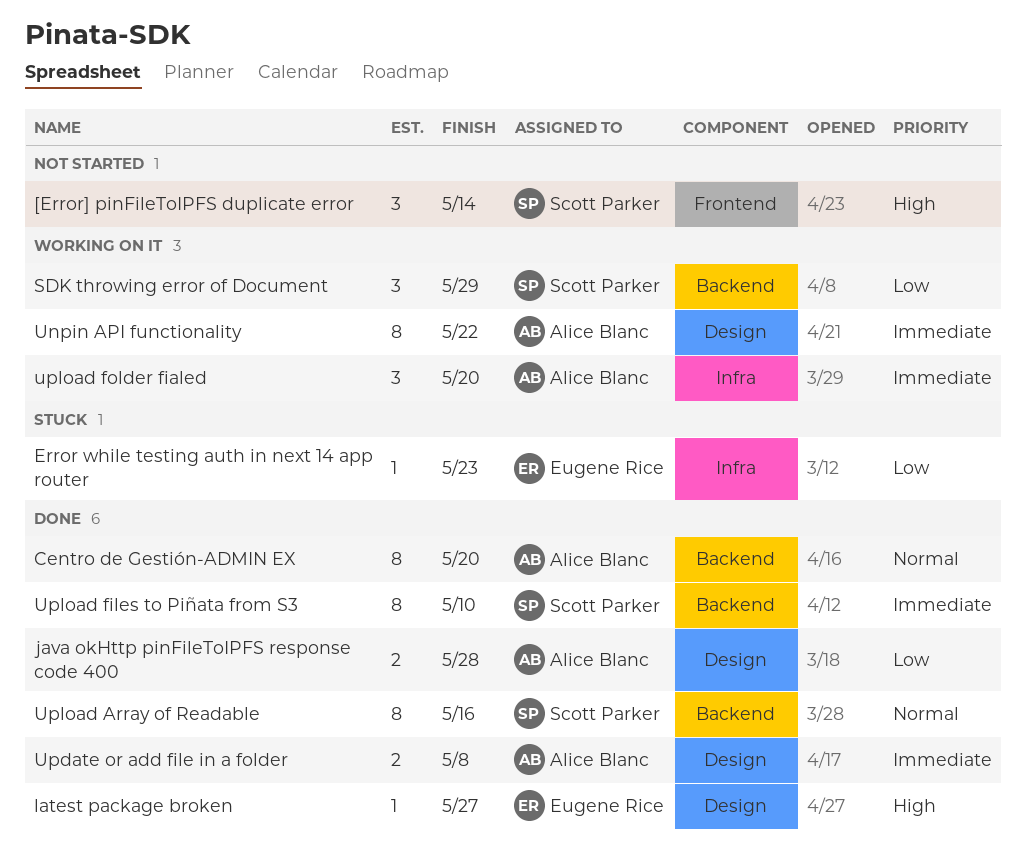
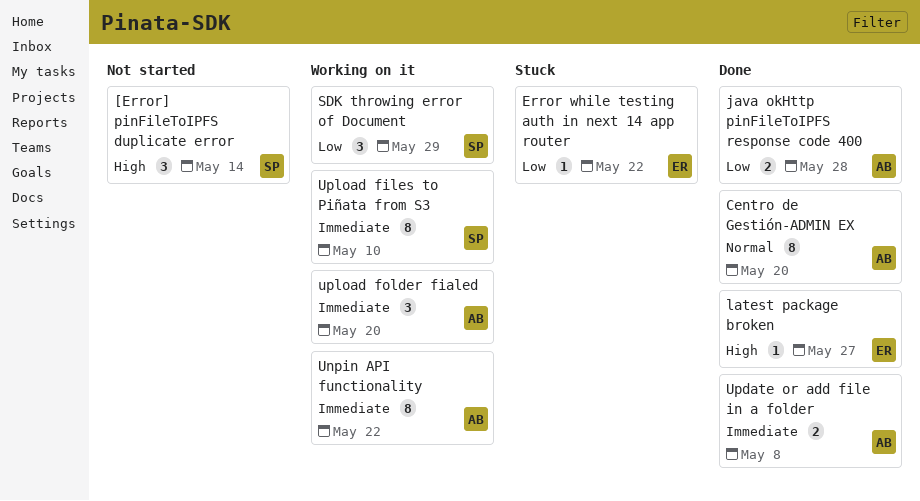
Error while testing auth in next 14 app router, due: May 23 -> May 22
Upload Array of Readable: present -> none
Upload files to Piñata from S3, status: Done -> Working on it

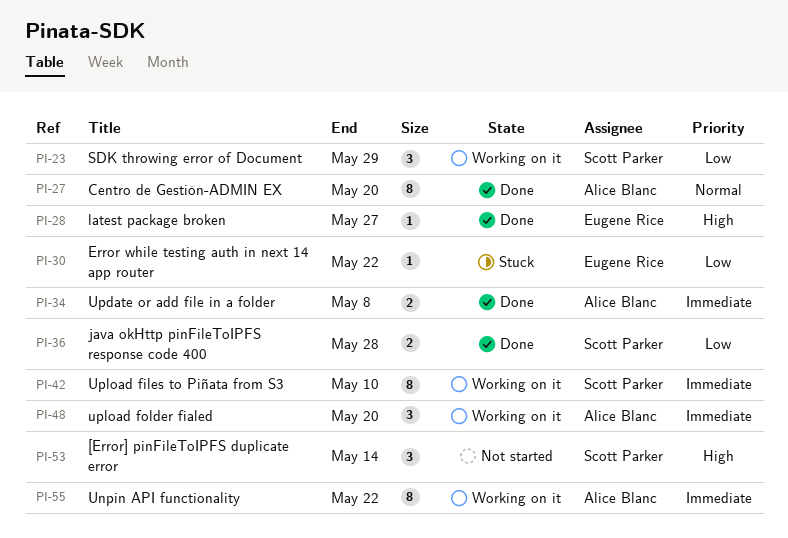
java okHttp pinFileToIPFS response code 400, owner: Alice Blanc -> Scott Parker

